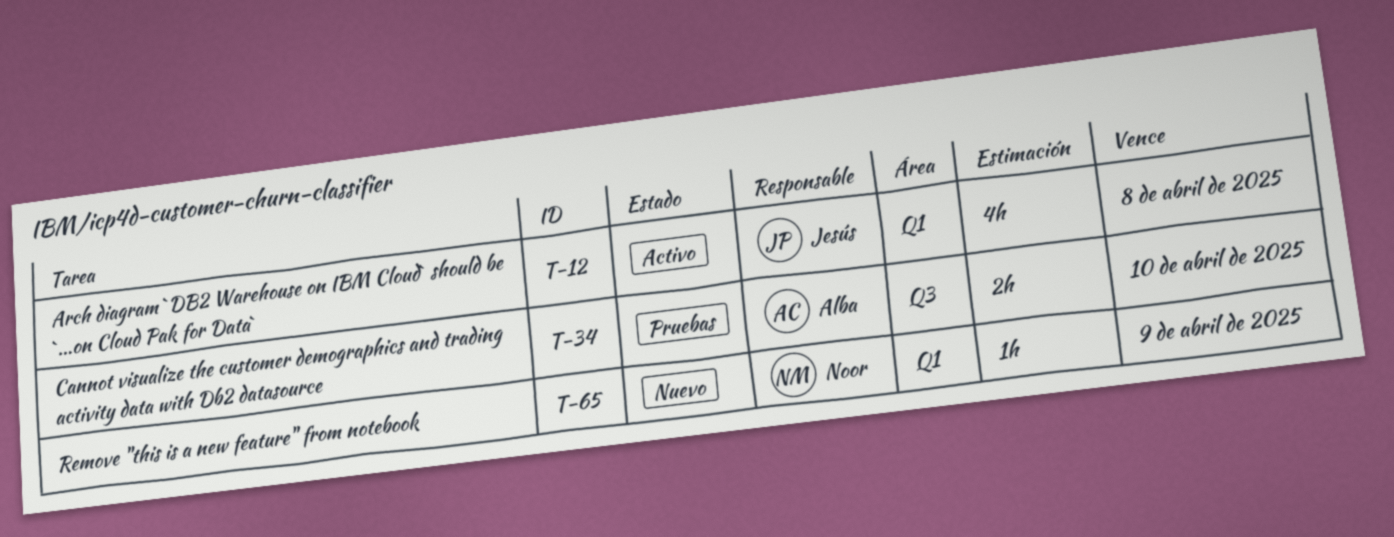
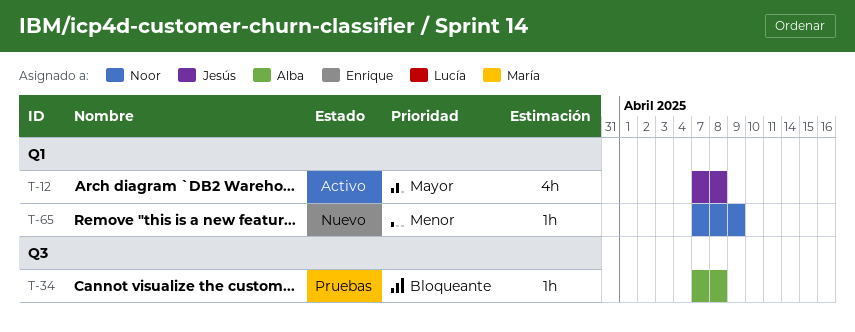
T-34, estimate: 2h -> 1h
T-34, due: Apr 10 -> Apr 8

